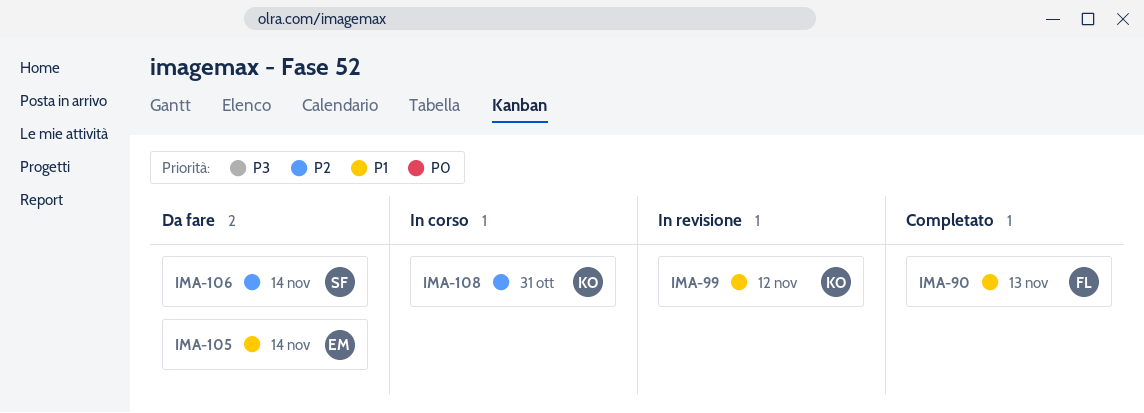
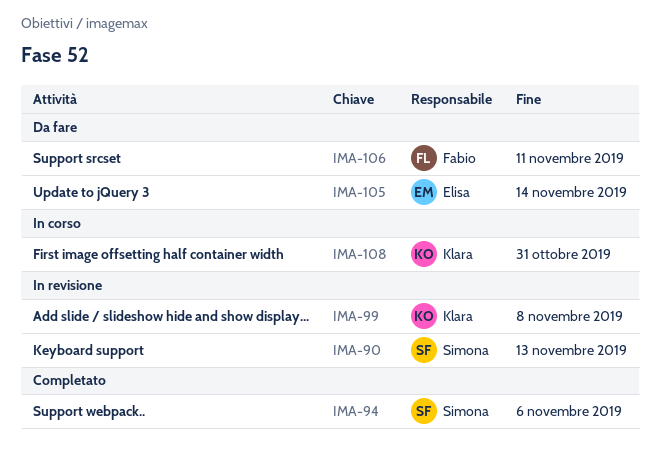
IMA-90, status: Completato -> In revisione
IMA-90, owner: Fabio -> Simona
IMA-94: none -> present
IMA-99, due: Nov 12 -> Nov 8
IMA-106, owner: Simona -> Fabio
IMA-106, due: Nov 14 -> Nov 11

